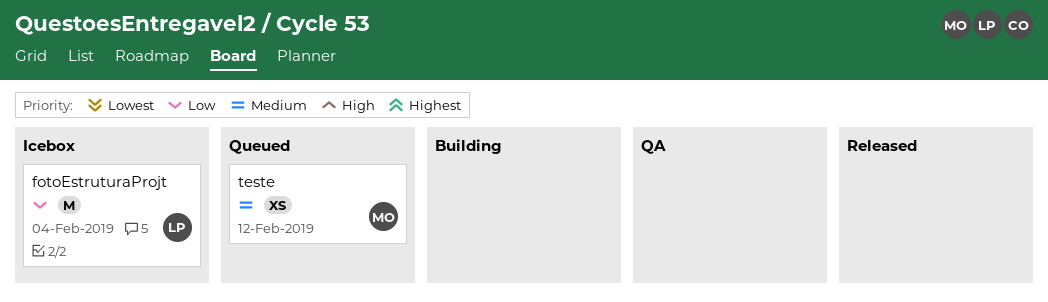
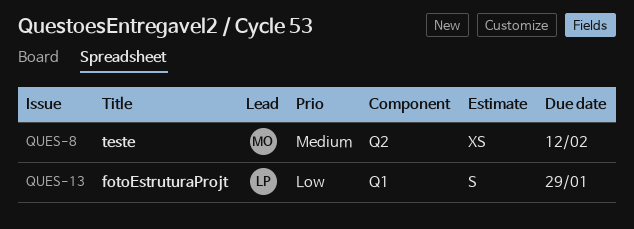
fotoEstruturaProjt, estimate: M -> S
fotoEstruturaProjt, due: Feb 4 -> Jan 29

